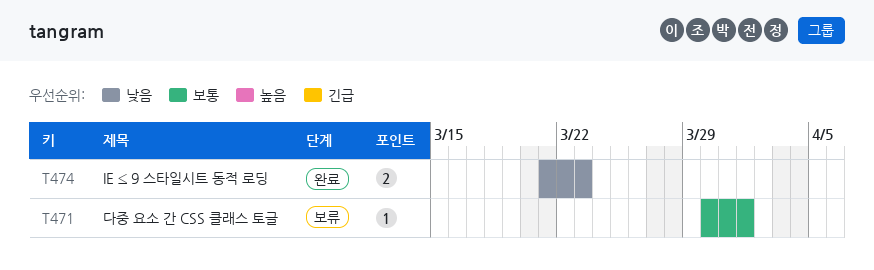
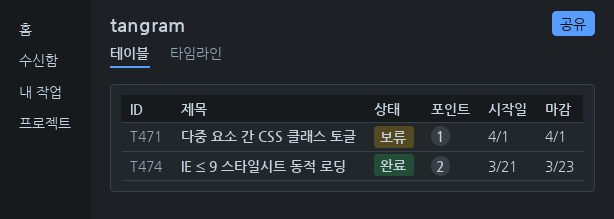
T471, start: Mar 30 -> Apr 1

